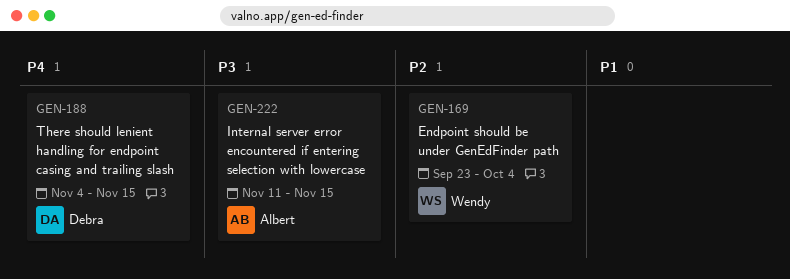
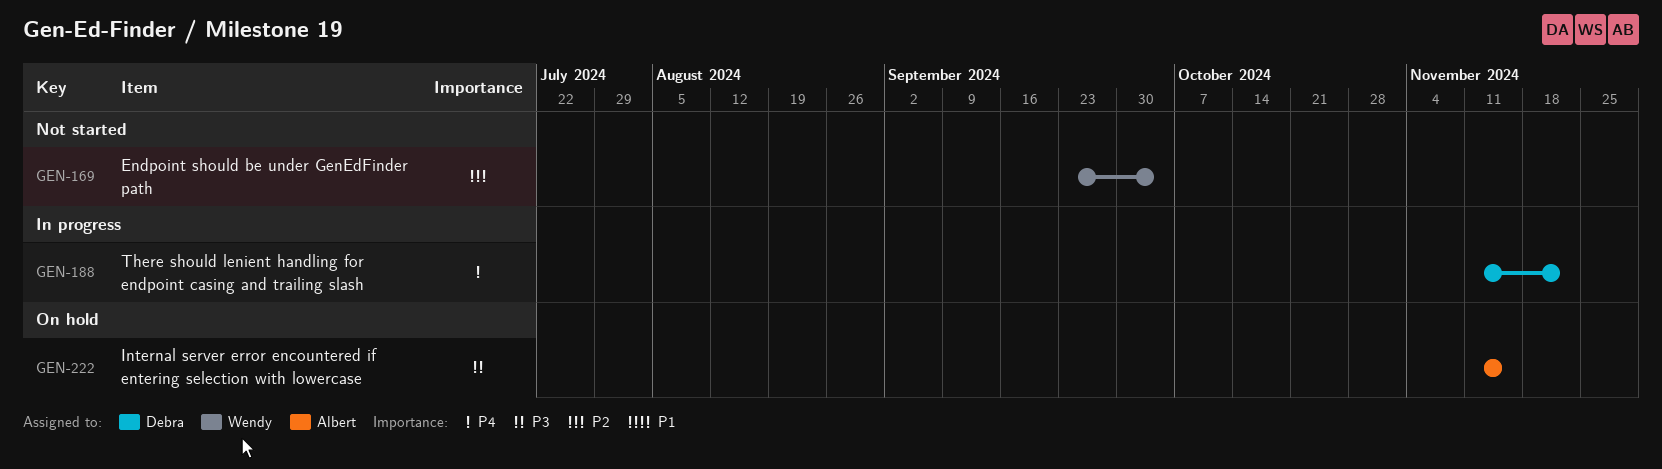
GEN-188, start: Nov 4 -> Nov 11
GEN-188, due: Nov 15 -> Nov 22

